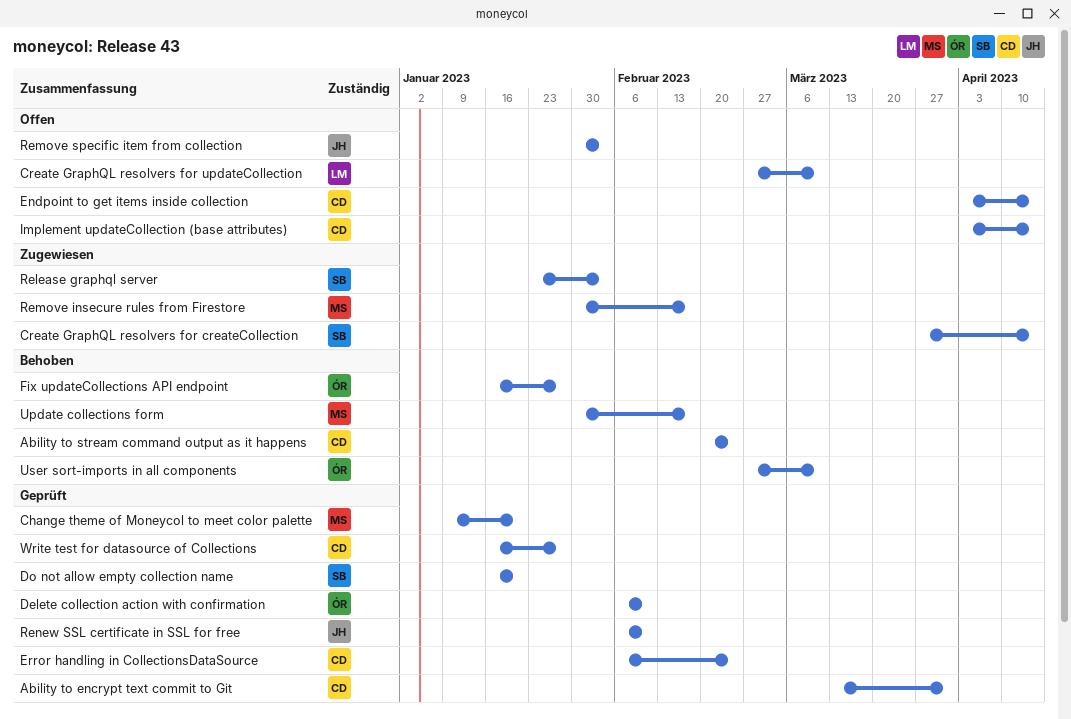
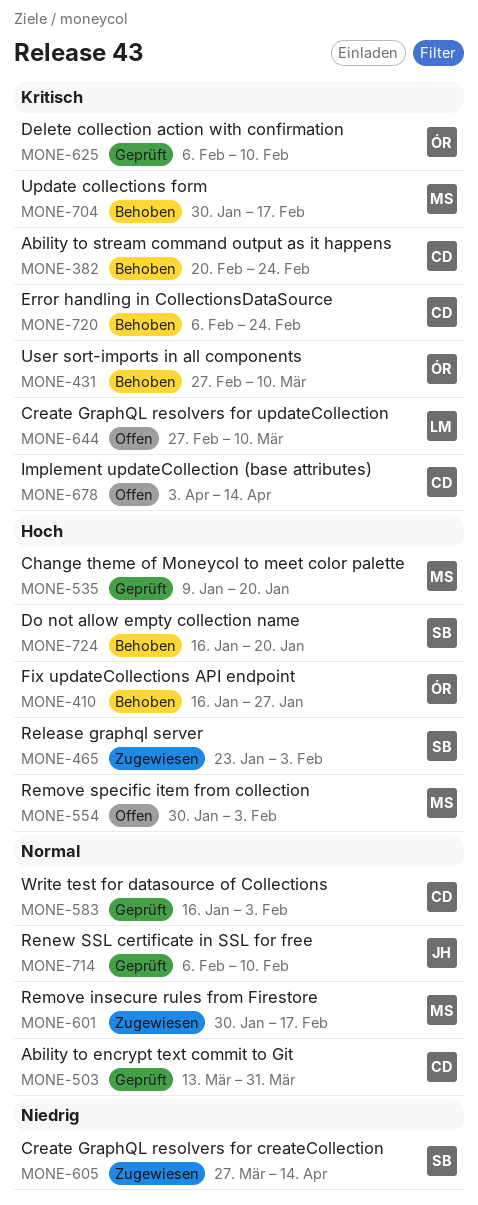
Do not allow empty collection name, status: Geprüft -> Behoben
Endpoint to get items inside collection: present -> none
Error handling in CollectionsDataSource, status: Geprüft -> Behoben
Remove specific item from collection, owner: JH -> MS
Write test for datasource of Collections, due: Jan 27 -> Feb 3

